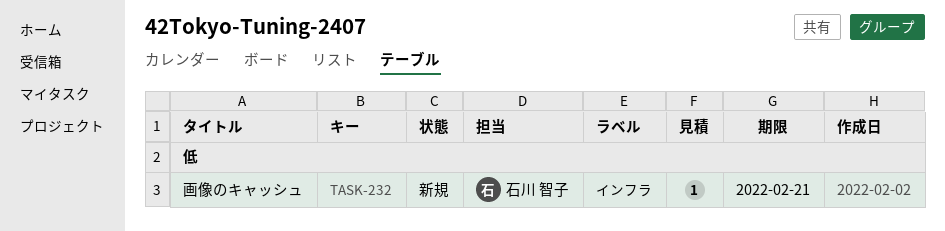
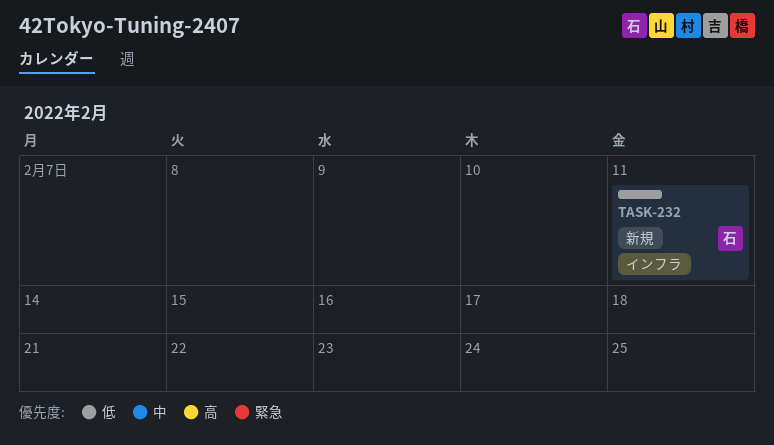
TASK-232, due: Feb 21 -> Feb 11

